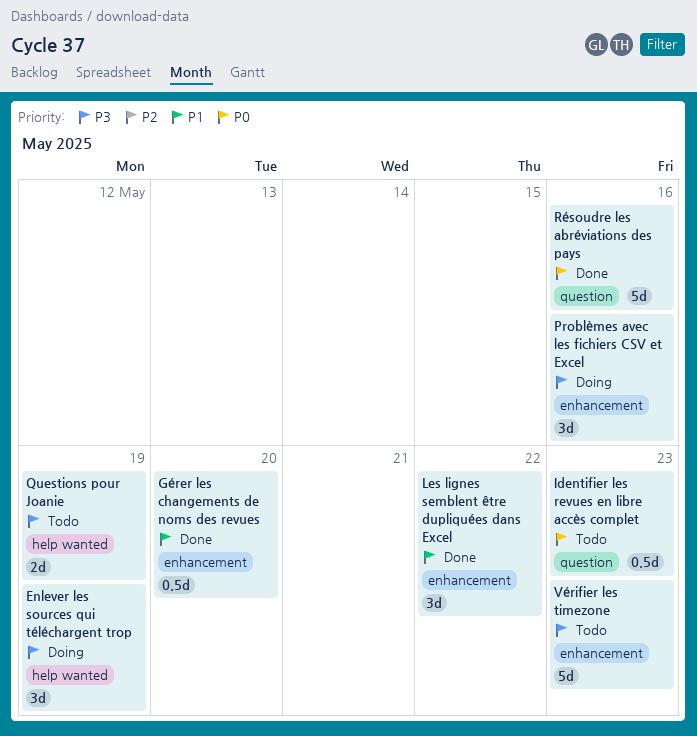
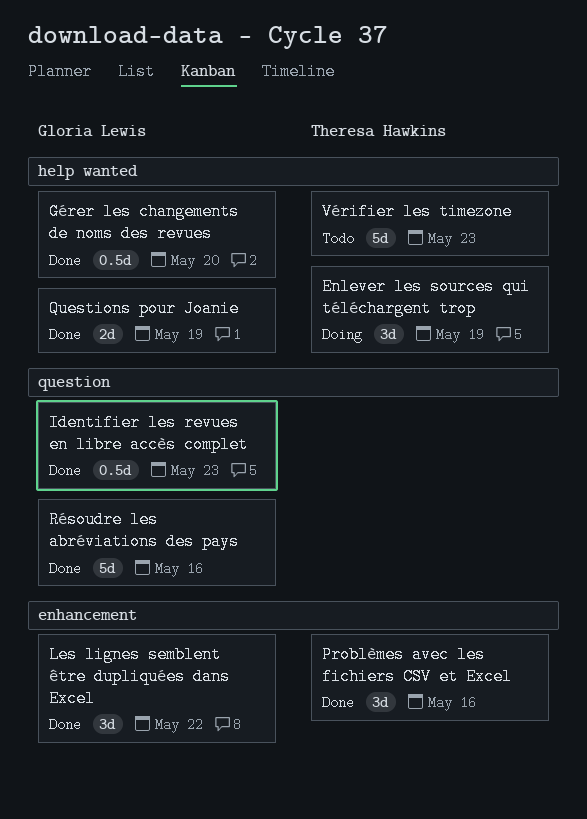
Gérer les changements de noms des revues, label: enhancement -> help wanted
Identifier les revues en libre accès complet, status: Todo -> Done
Problèmes avec les fichiers CSV et Excel, status: Doing -> Done
Questions pour Joanie, status: Todo -> Done
Vérifier les timezone, label: enhancement -> help wanted

